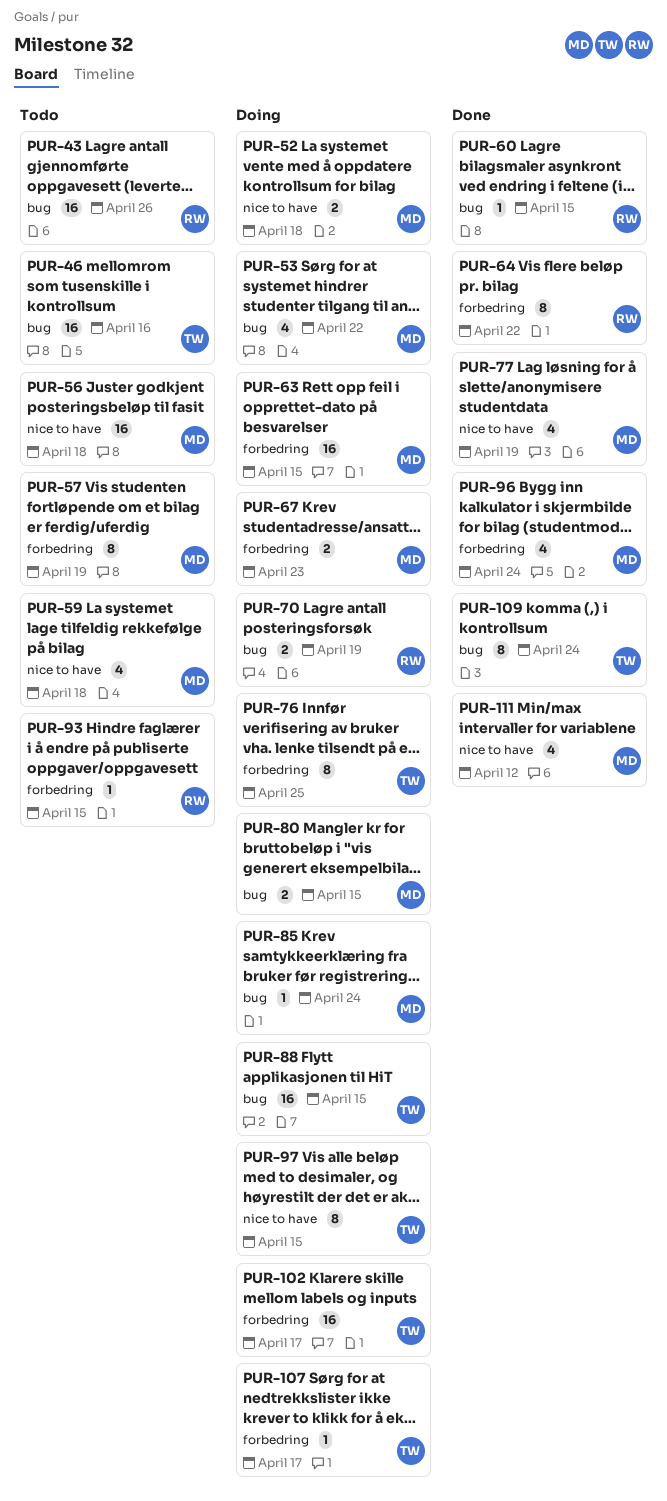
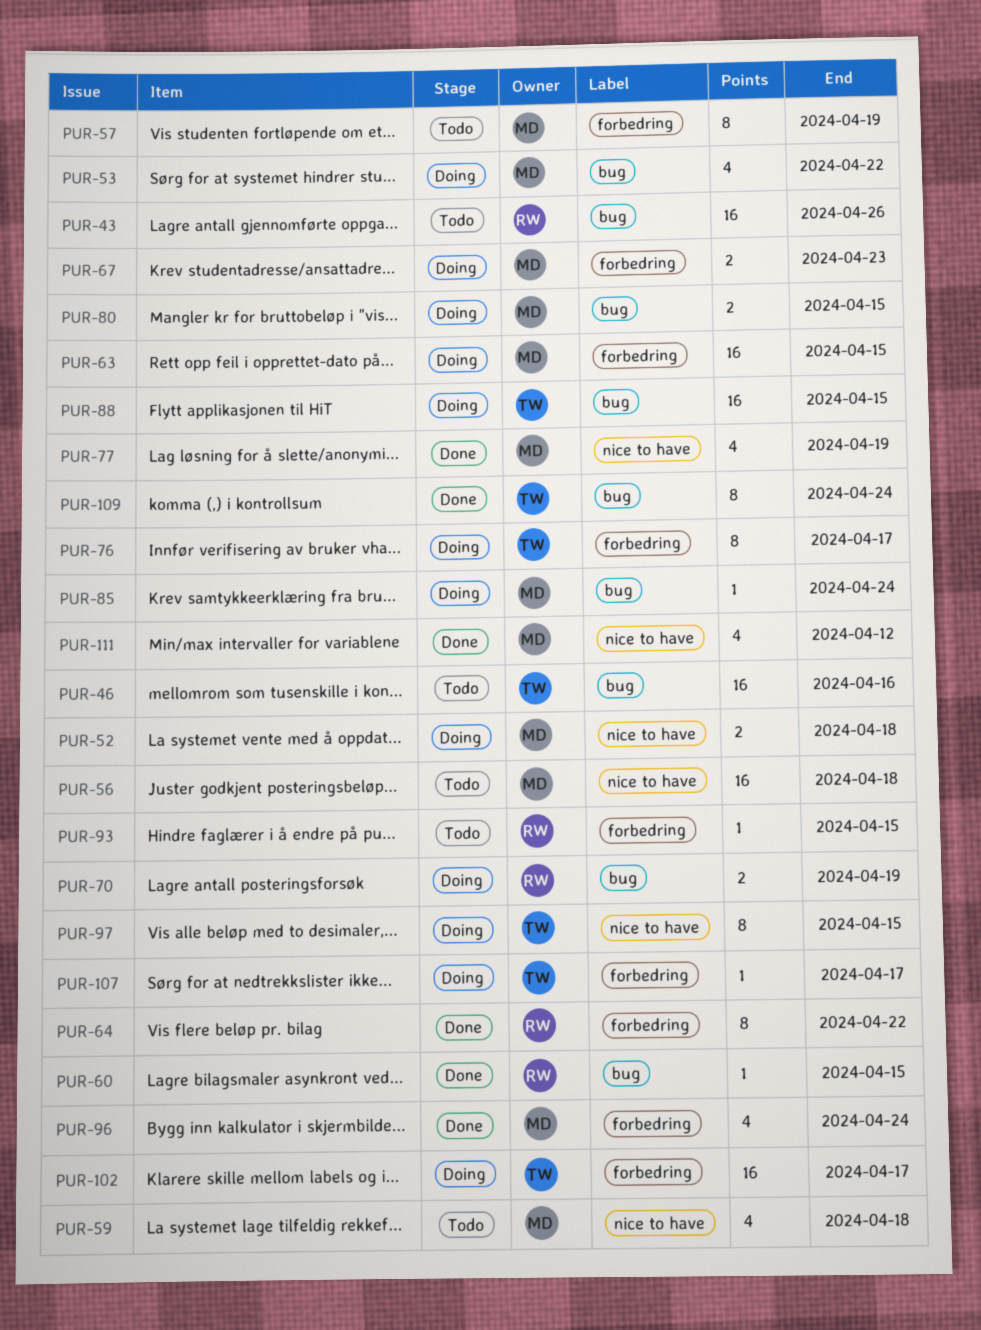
PUR-76, due: Apr 25 -> Apr 17

